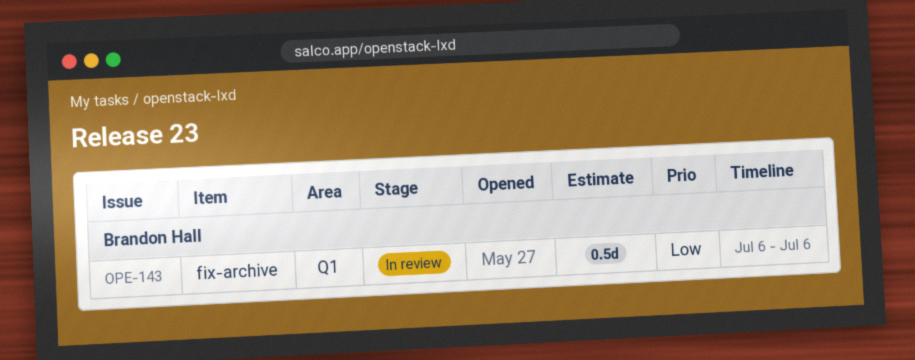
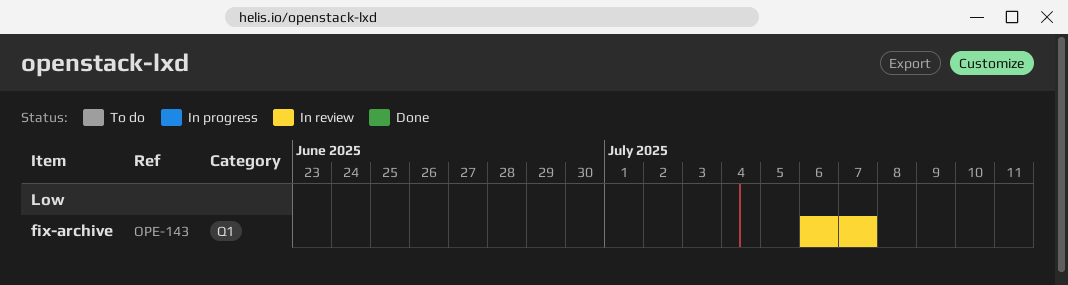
OPE-143, due: Jul 6 -> Jul 7

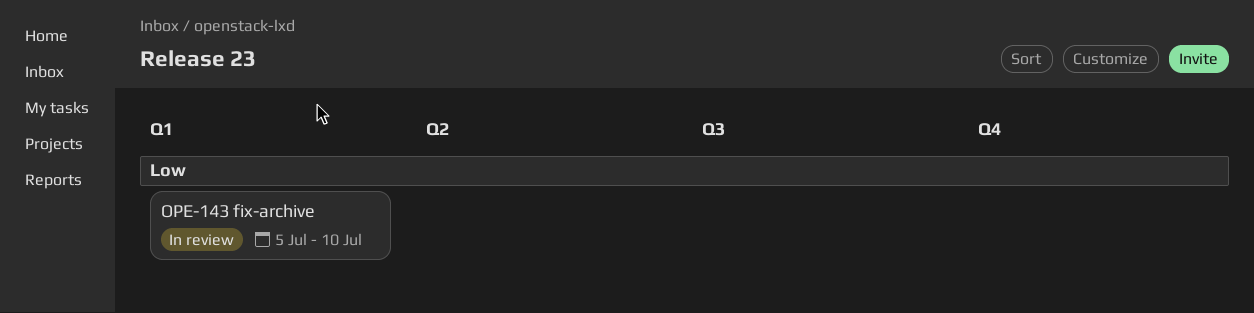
OPE-143, start: Jul 6 -> Jul 5
OPE-143, due: Jul 7 -> Jul 10

